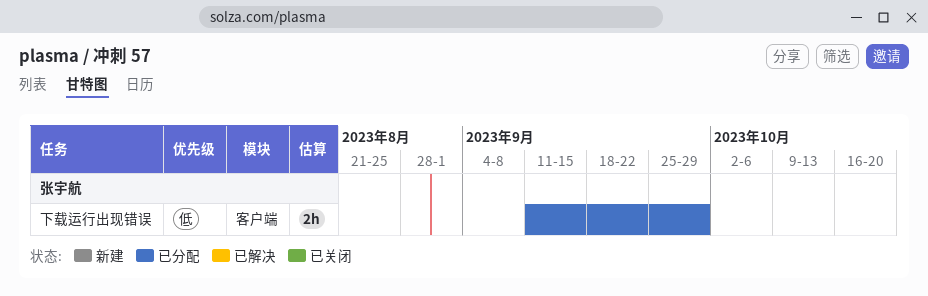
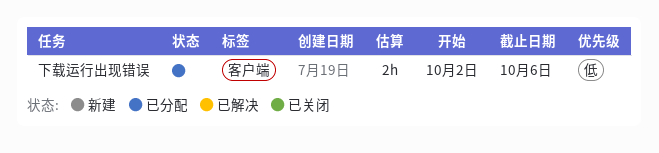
下载运行出现错误, start: Sep 11 -> Oct 2
下载运行出现错误, due: Sep 29 -> Oct 6

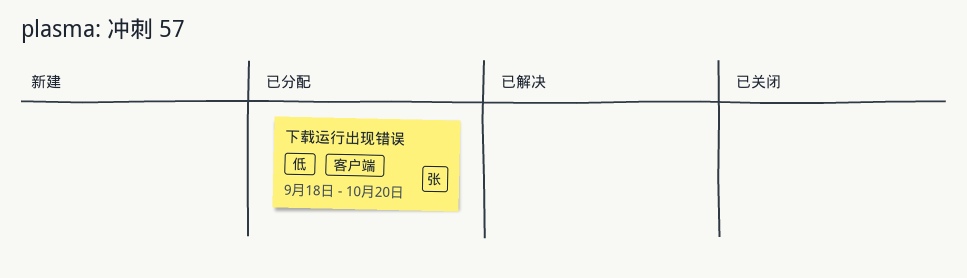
下载运行出现错误, start: Oct 2 -> Sep 18
下载运行出现错误, due: Oct 6 -> Oct 20

